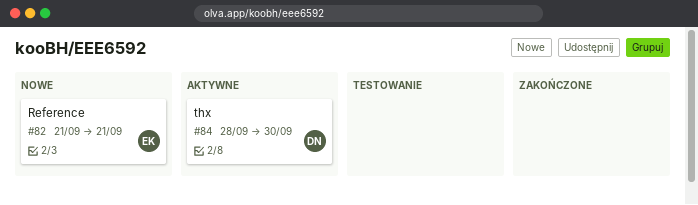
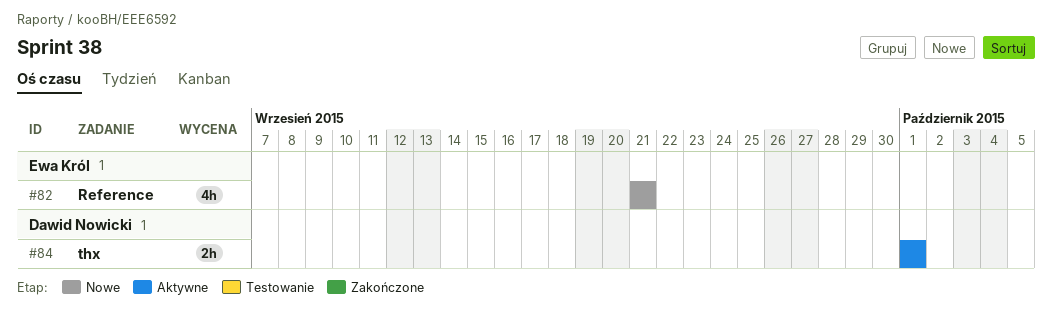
#84, start: Sep 28 -> Oct 1
#84, due: Sep 30 -> Oct 1

